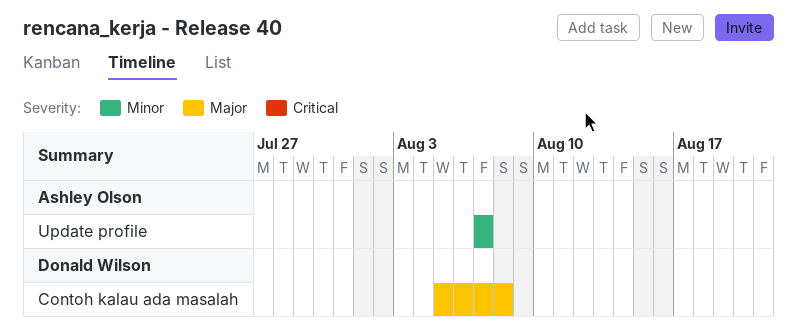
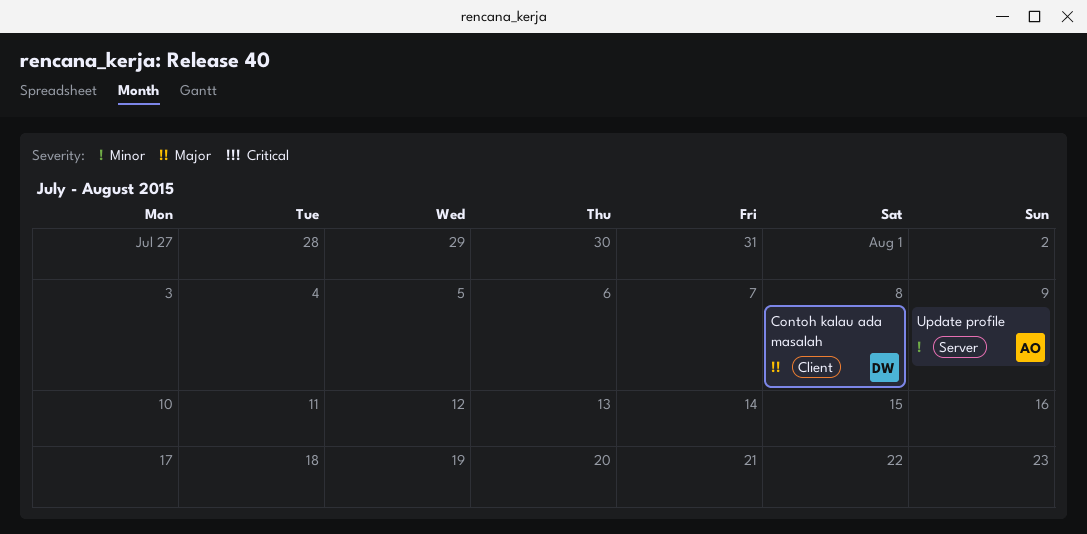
Update profile, due: Aug 7 -> Aug 9

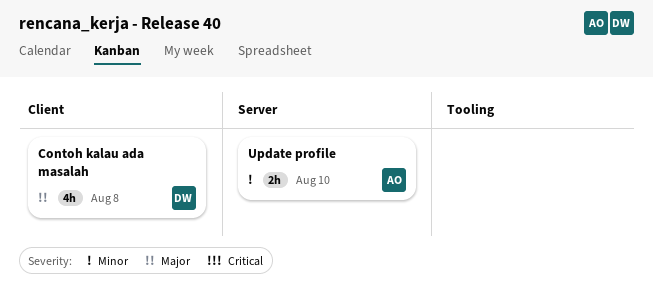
Update profile, due: Aug 9 -> Aug 10

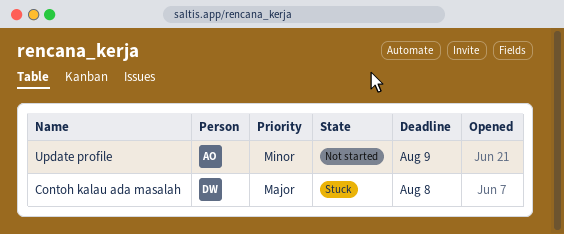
Update profile, due: Aug 10 -> Aug 9

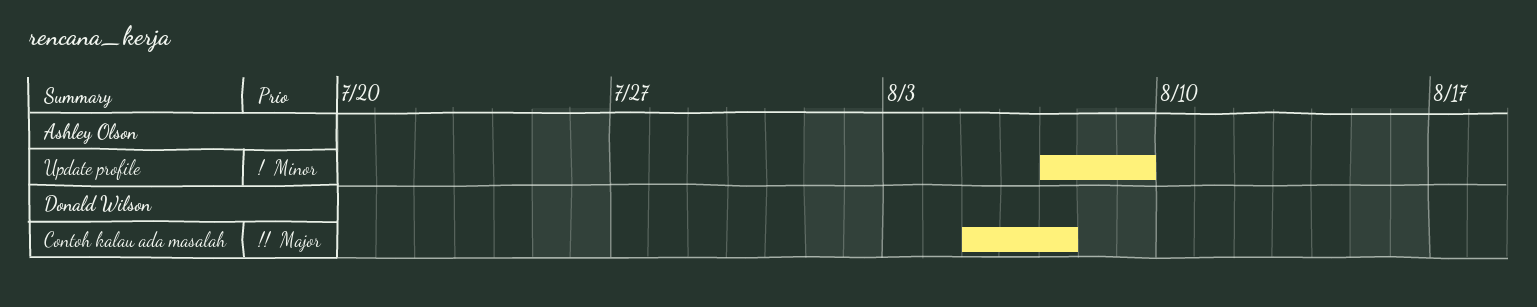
Contoh kalau ada masalah, due: Aug 8 -> Aug 7

